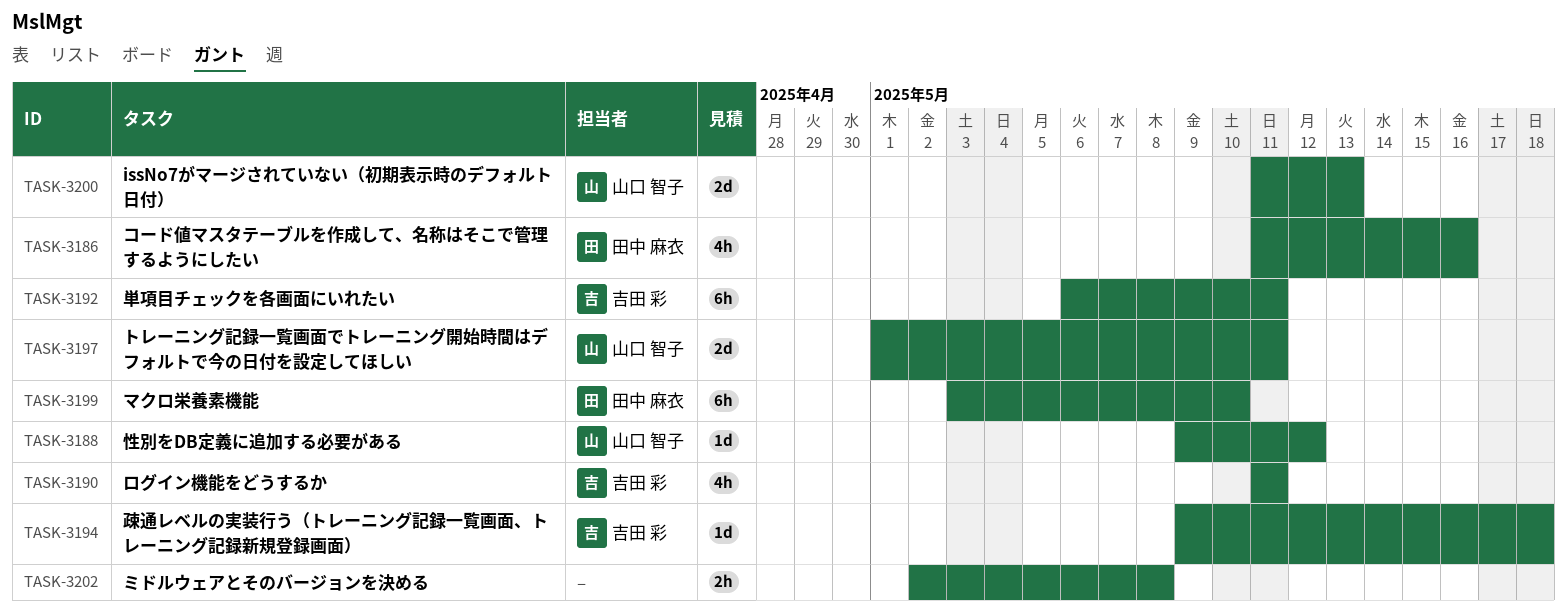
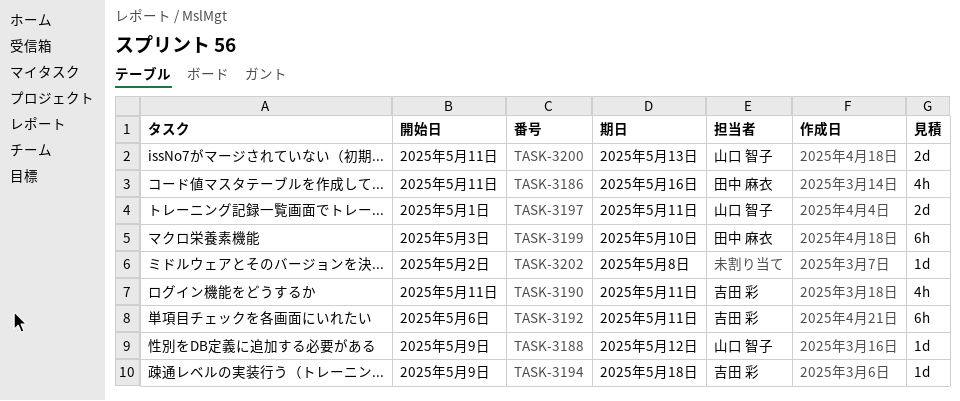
TASK-3202, estimate: 2h -> 1d

